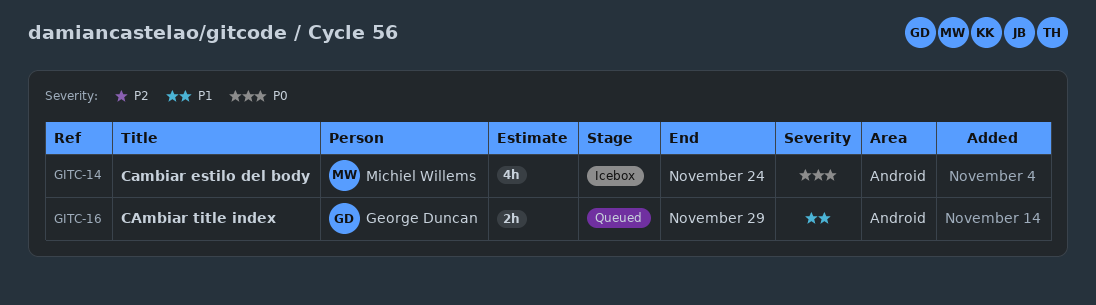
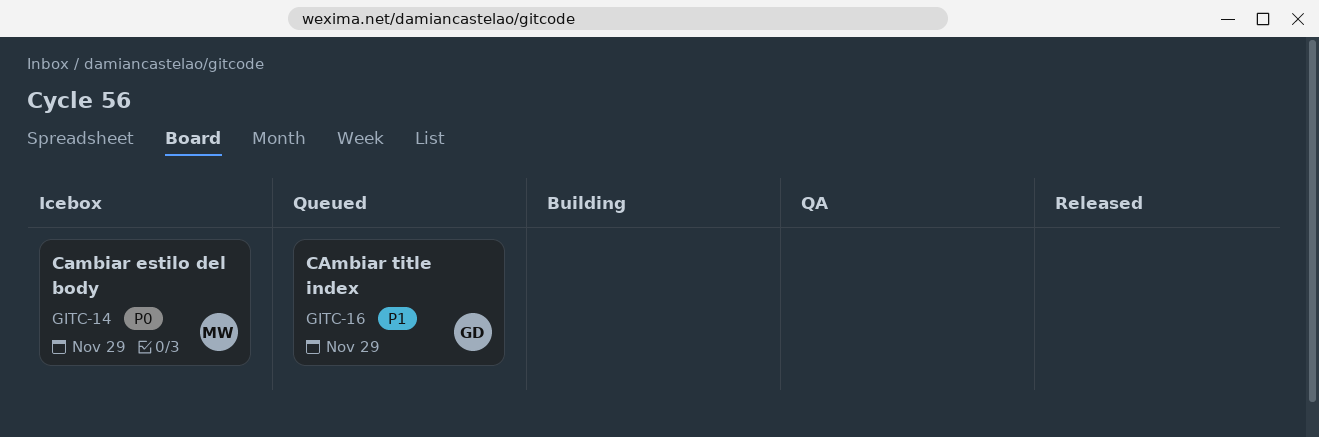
GITC-14, due: Nov 24 -> Nov 29

